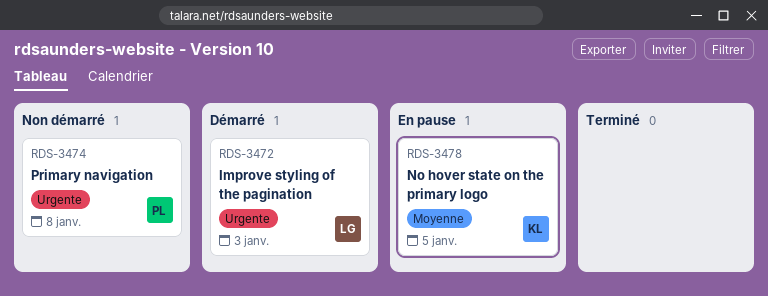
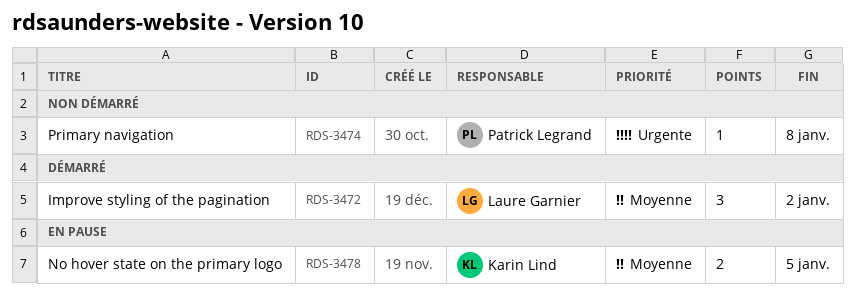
RDS-3472, priority: Urgente -> Moyenne
RDS-3472, due: Jan 3 -> Jan 2

